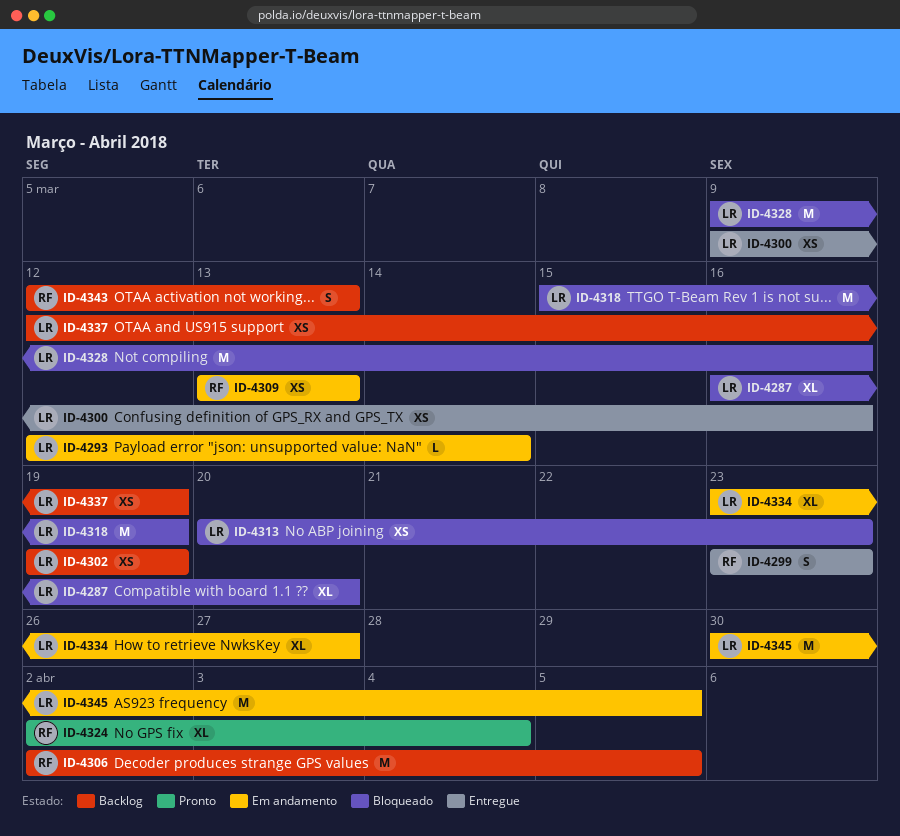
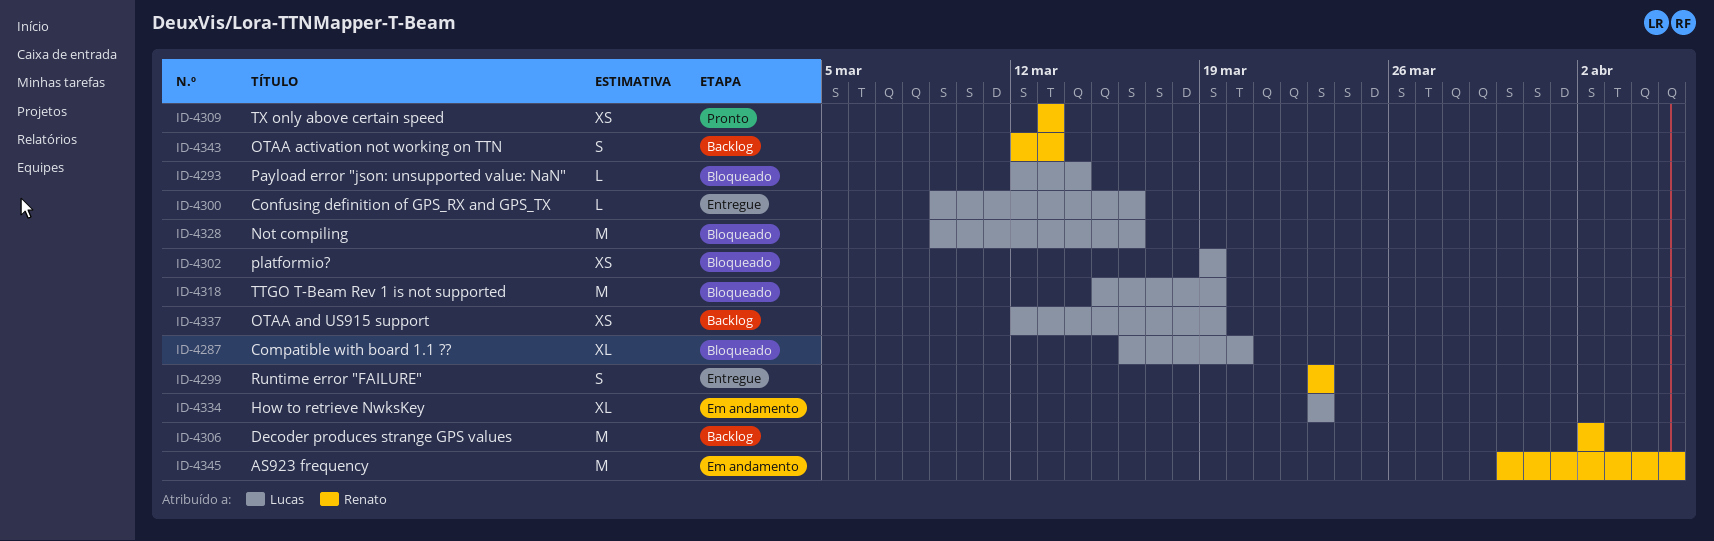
ID-4293, status: Em andamento -> Bloqueado
ID-4300, estimate: XS -> L
ID-4302, status: Backlog -> Bloqueado
ID-4306, due: Apr 5 -> Apr 2
ID-4309, status: Em andamento -> Pronto
ID-4313: present -> none
ID-4324: present -> none
ID-4334, due: Mar 27 -> Mar 23
ID-4345, owner: Lucas -> Renato

